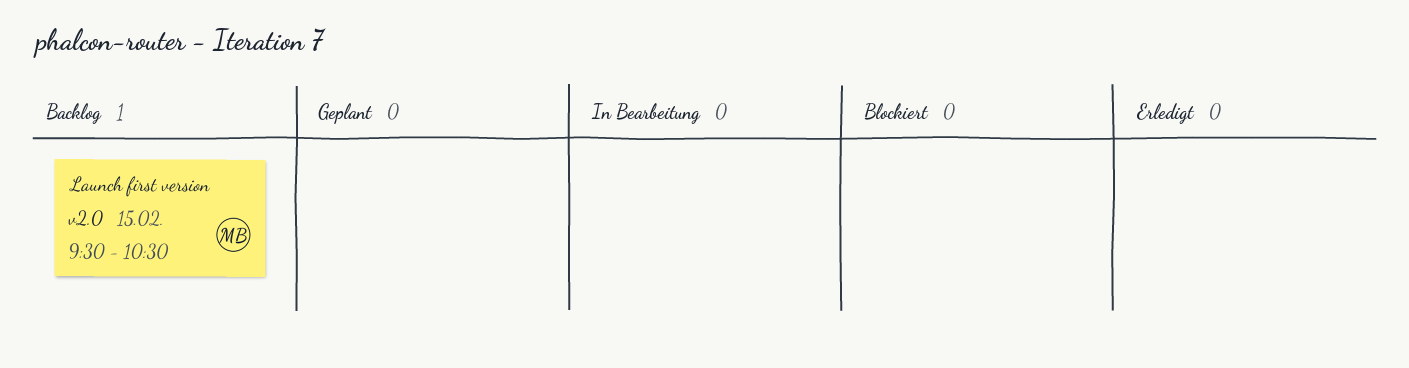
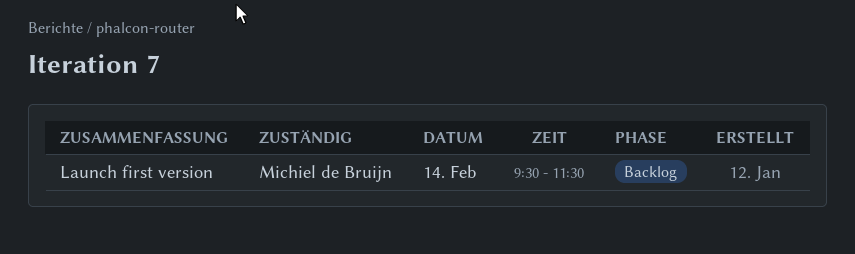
Launch first version, day: Feb 15 -> Feb 14
Launch first version, ends: 10:30 -> 11:30

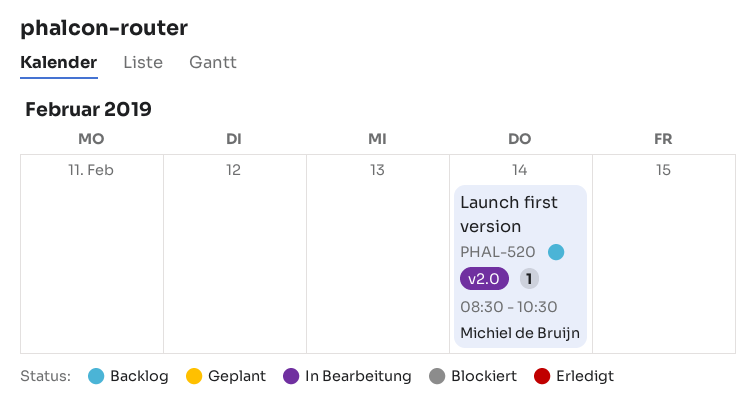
Launch first version, begins: 09:30 -> 08:30
Launch first version, ends: 11:30 -> 10:30

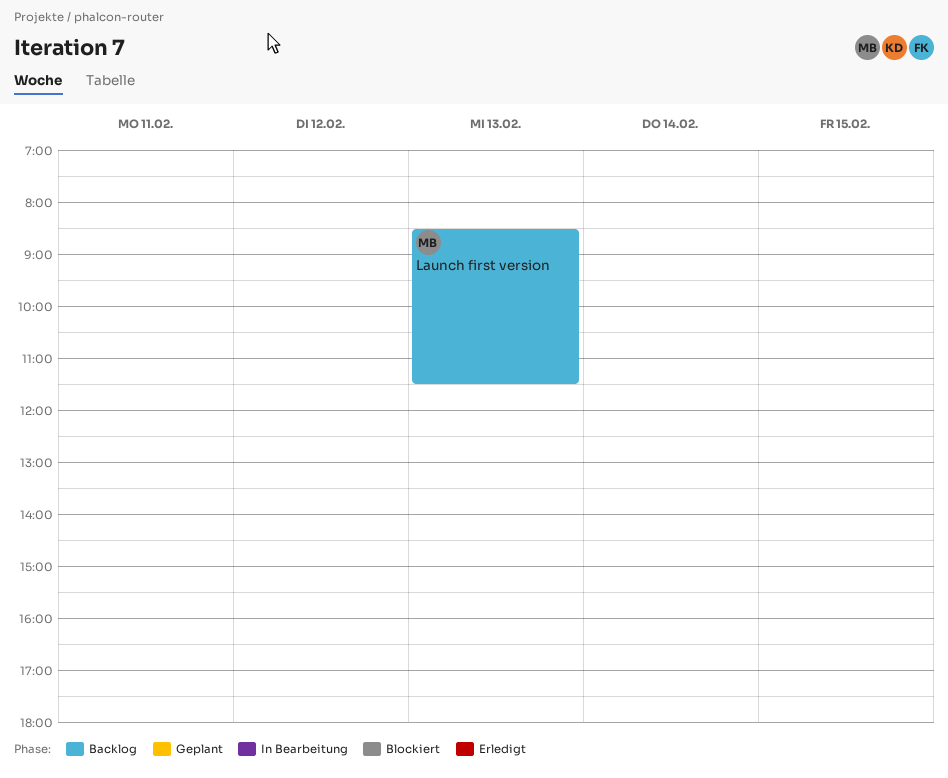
Launch first version, day: Feb 14 -> Feb 13
Launch first version, ends: 10:30 -> 11:30

